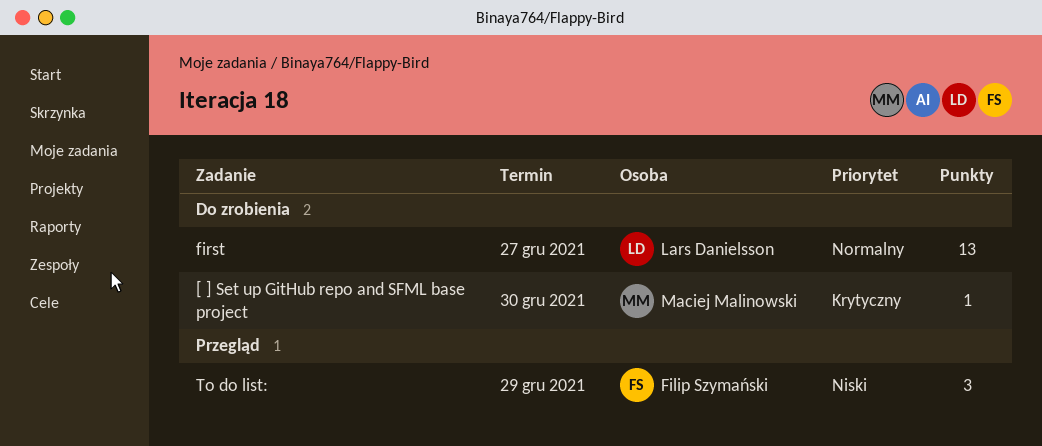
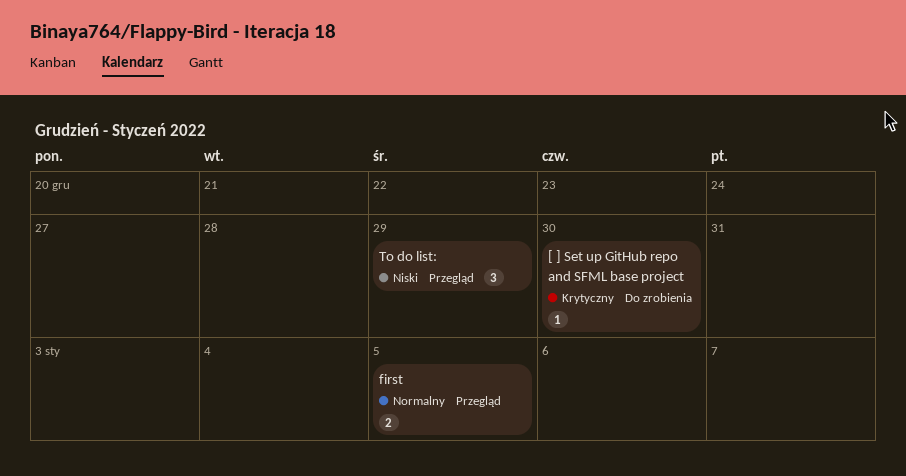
first, status: Do zrobienia -> Przegląd
first, estimate: 13 -> 2
first, due: Dec 27 -> Jan 5

